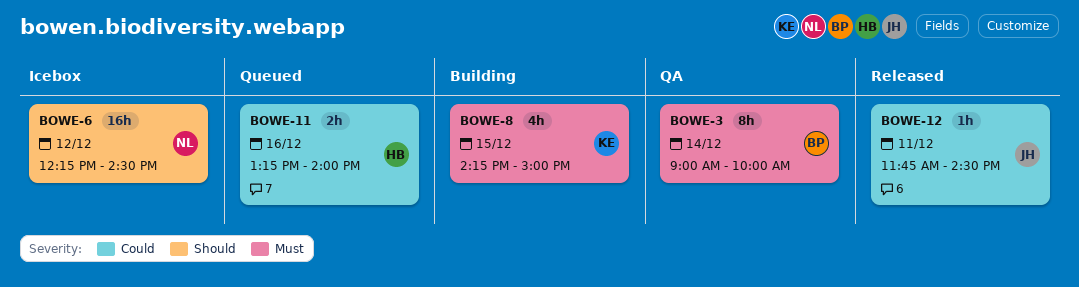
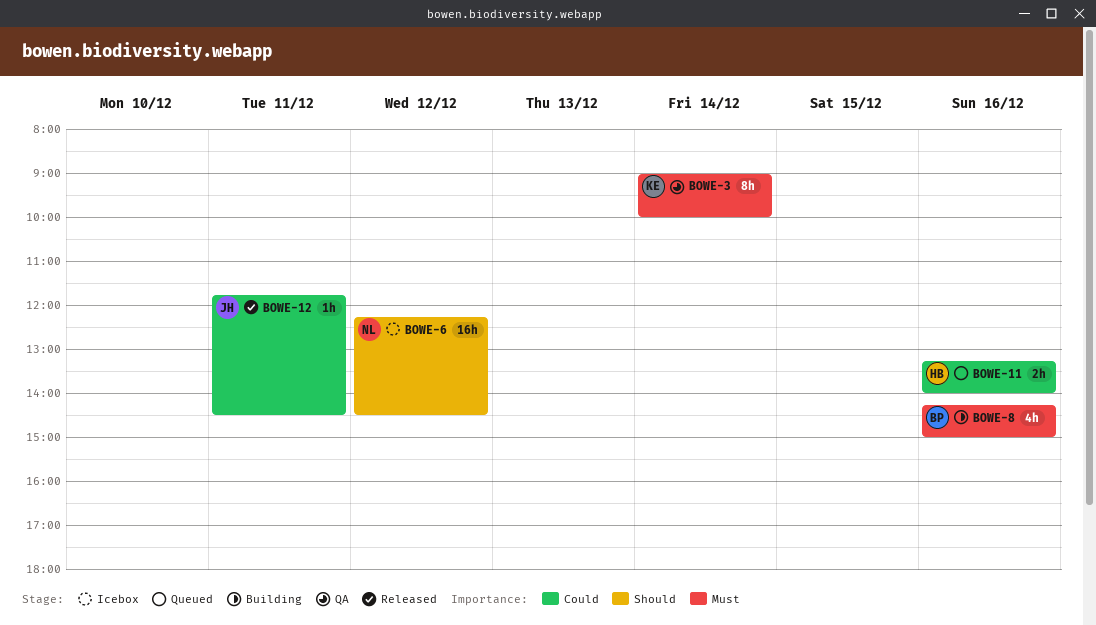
BOWE-3, owner: BP -> KE
BOWE-8, owner: KE -> BP
BOWE-8, day: Dec 15 -> Dec 16

